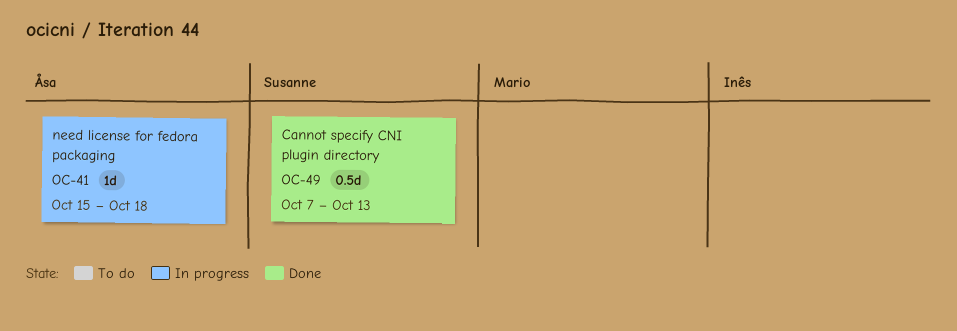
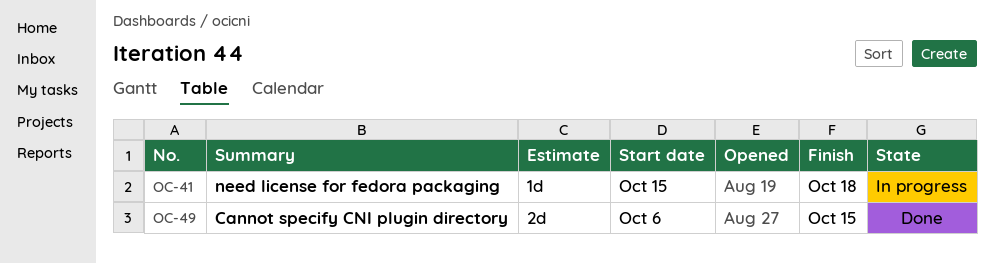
OC-49, estimate: 0.5d -> 2d
OC-49, start: Oct 7 -> Oct 6
OC-49, due: Oct 13 -> Oct 15

